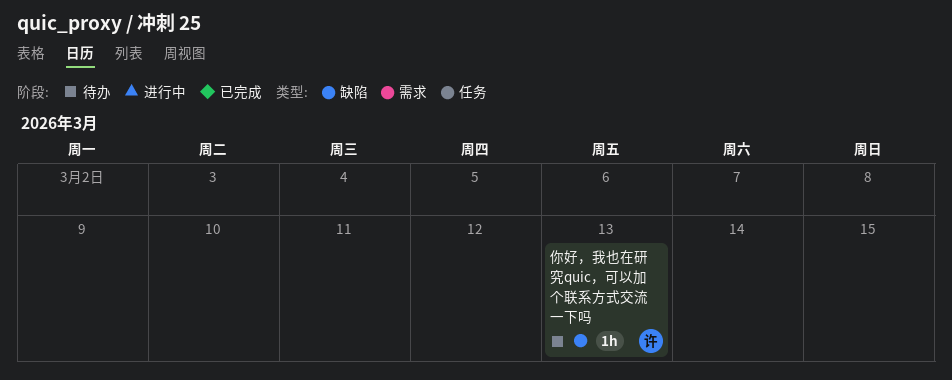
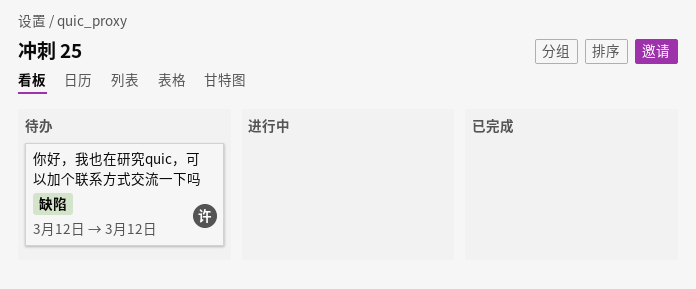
你好，我也在研究quic，可以加个联系方式交流一下吗, due: Mar 13 -> Mar 12

